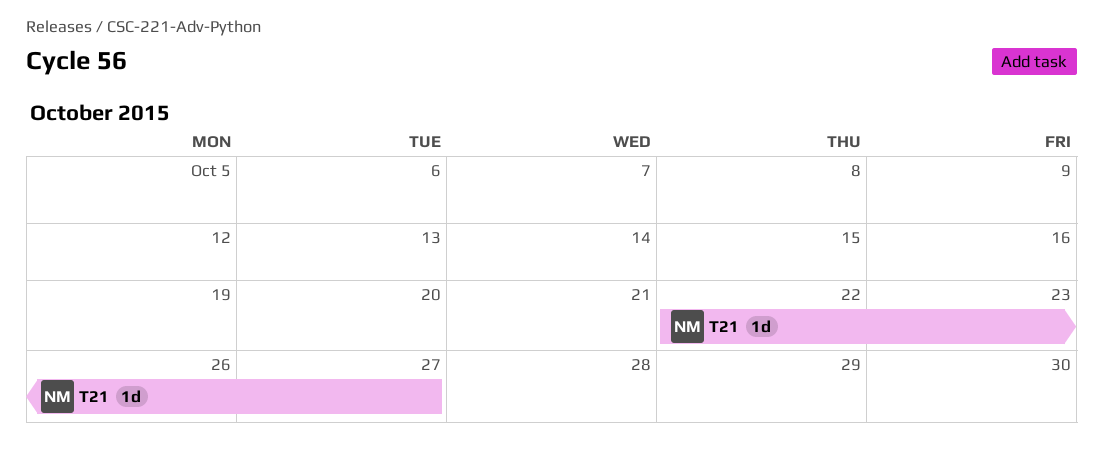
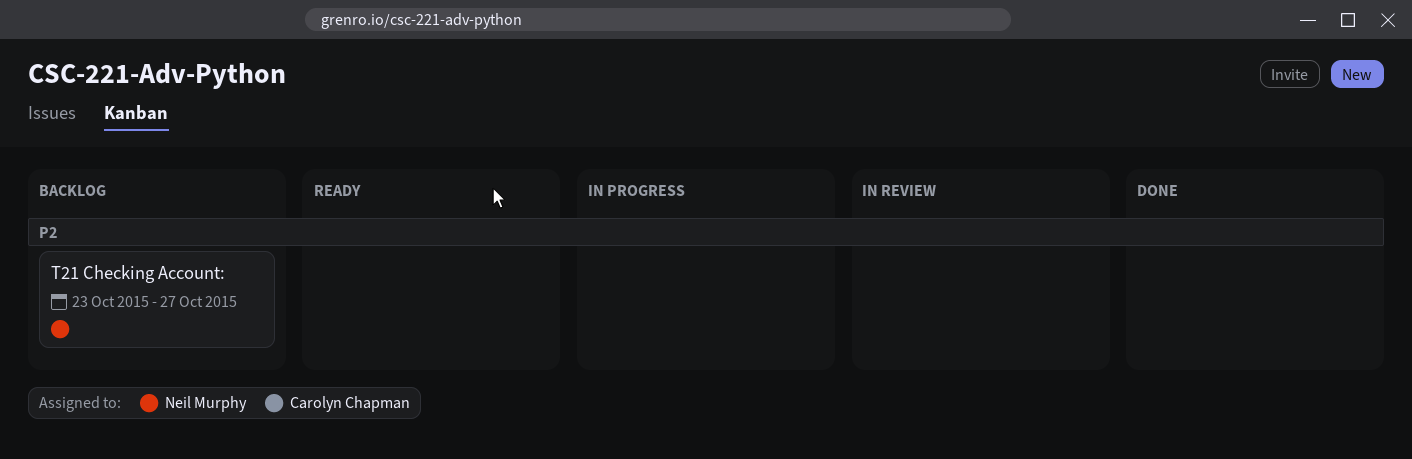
T21, start: Oct 22 -> Oct 23

